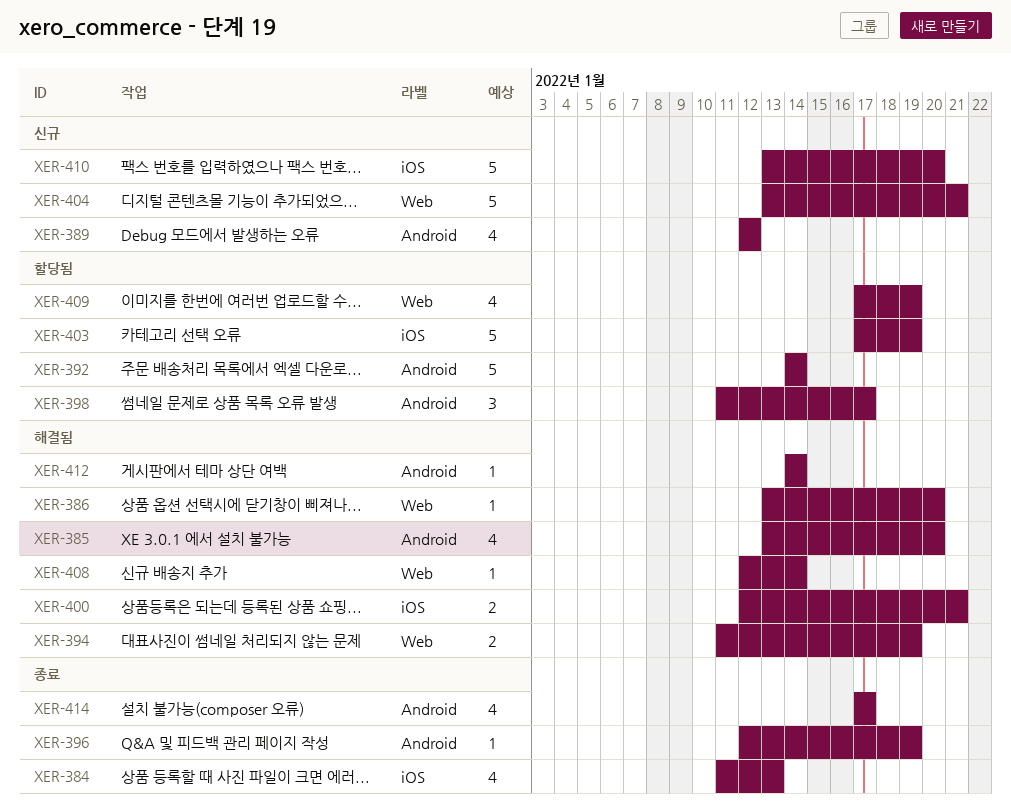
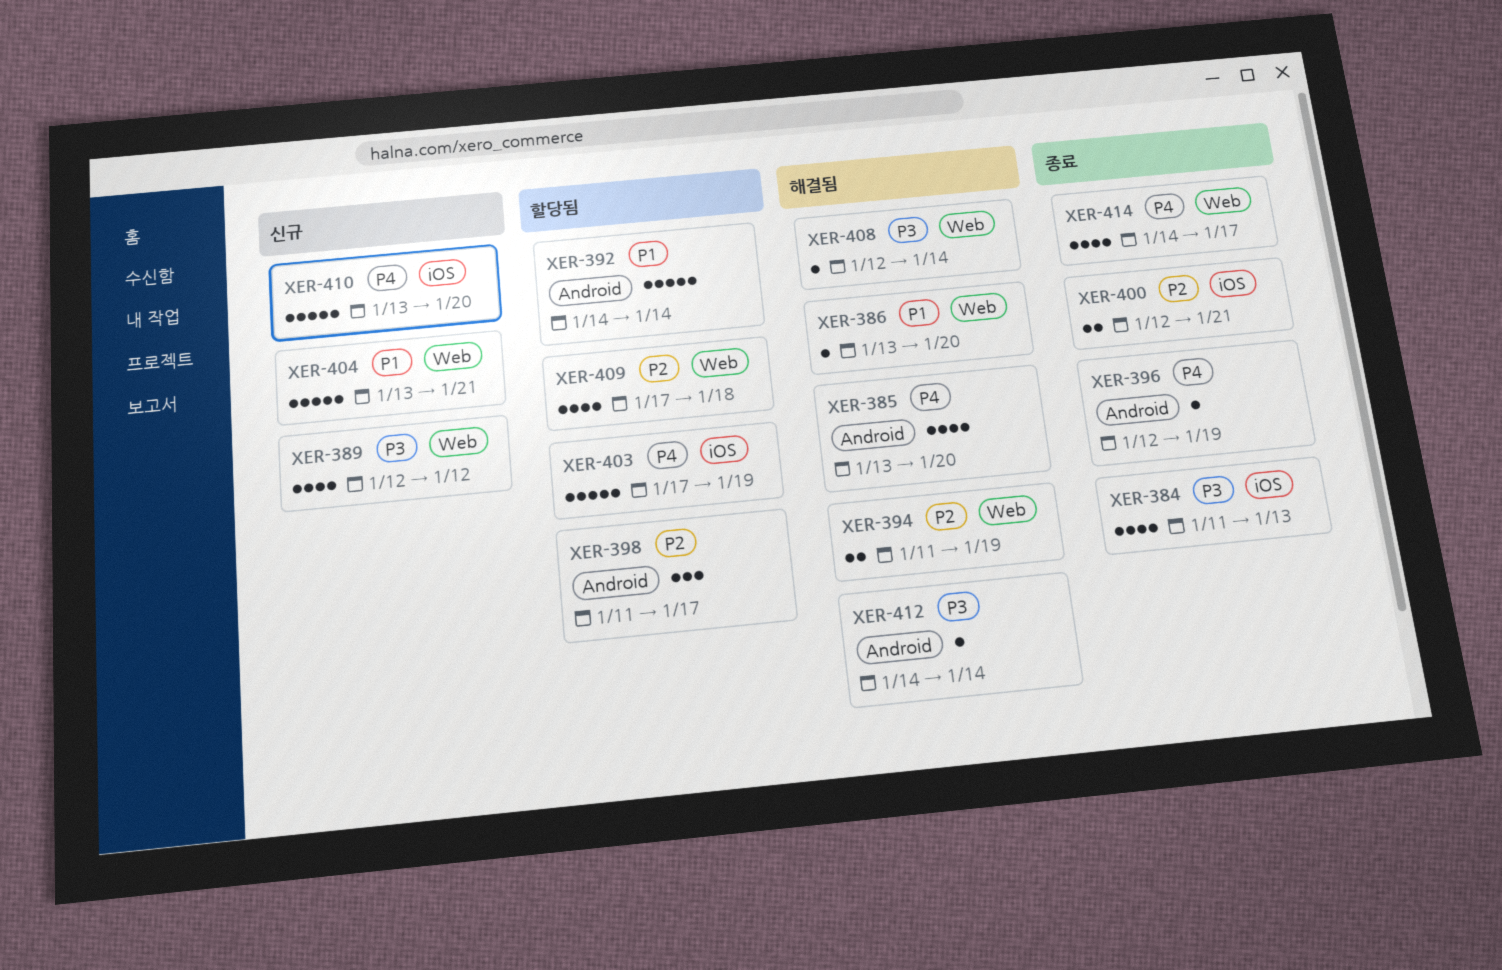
XER-389, label: Android -> Web
XER-400, status: 해결됨 -> 종료
XER-409, due: Jan 19 -> Jan 18
XER-414, label: Android -> Web
XER-414, start: Jan 17 -> Jan 14

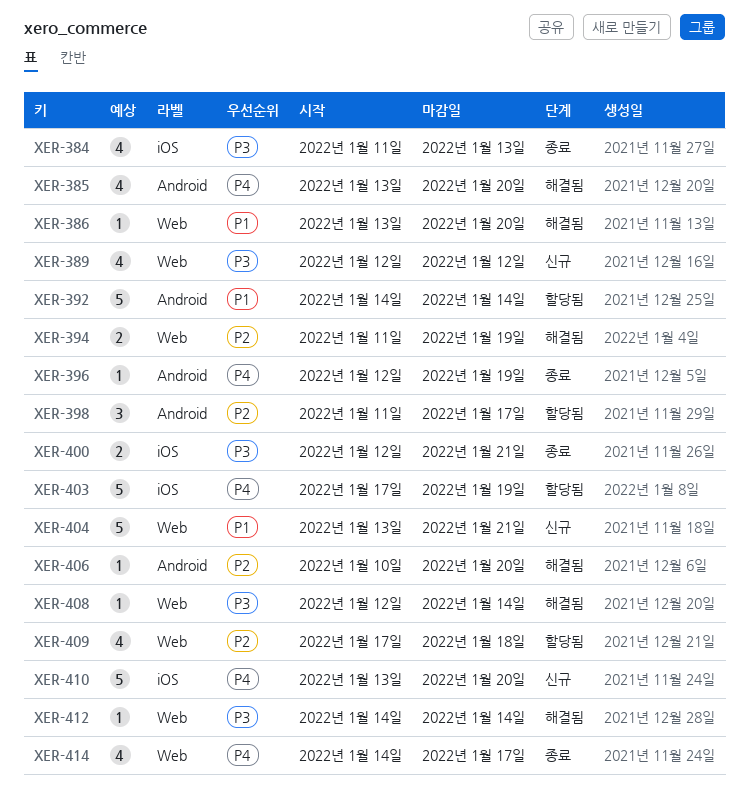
XER-400, priority: P2 -> P3
XER-406: none -> present
XER-412, label: Android -> Web

